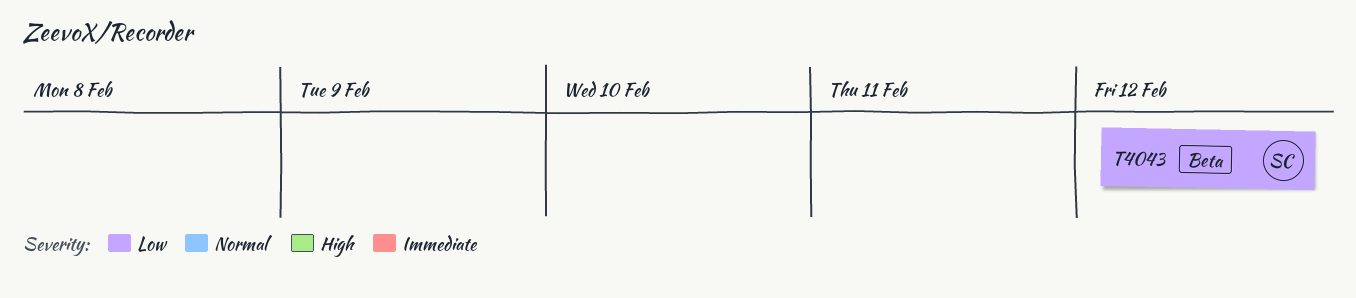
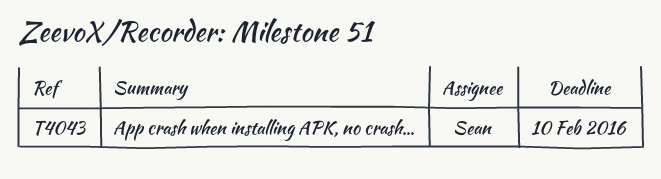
T4043, due: Feb 12 -> Feb 10

